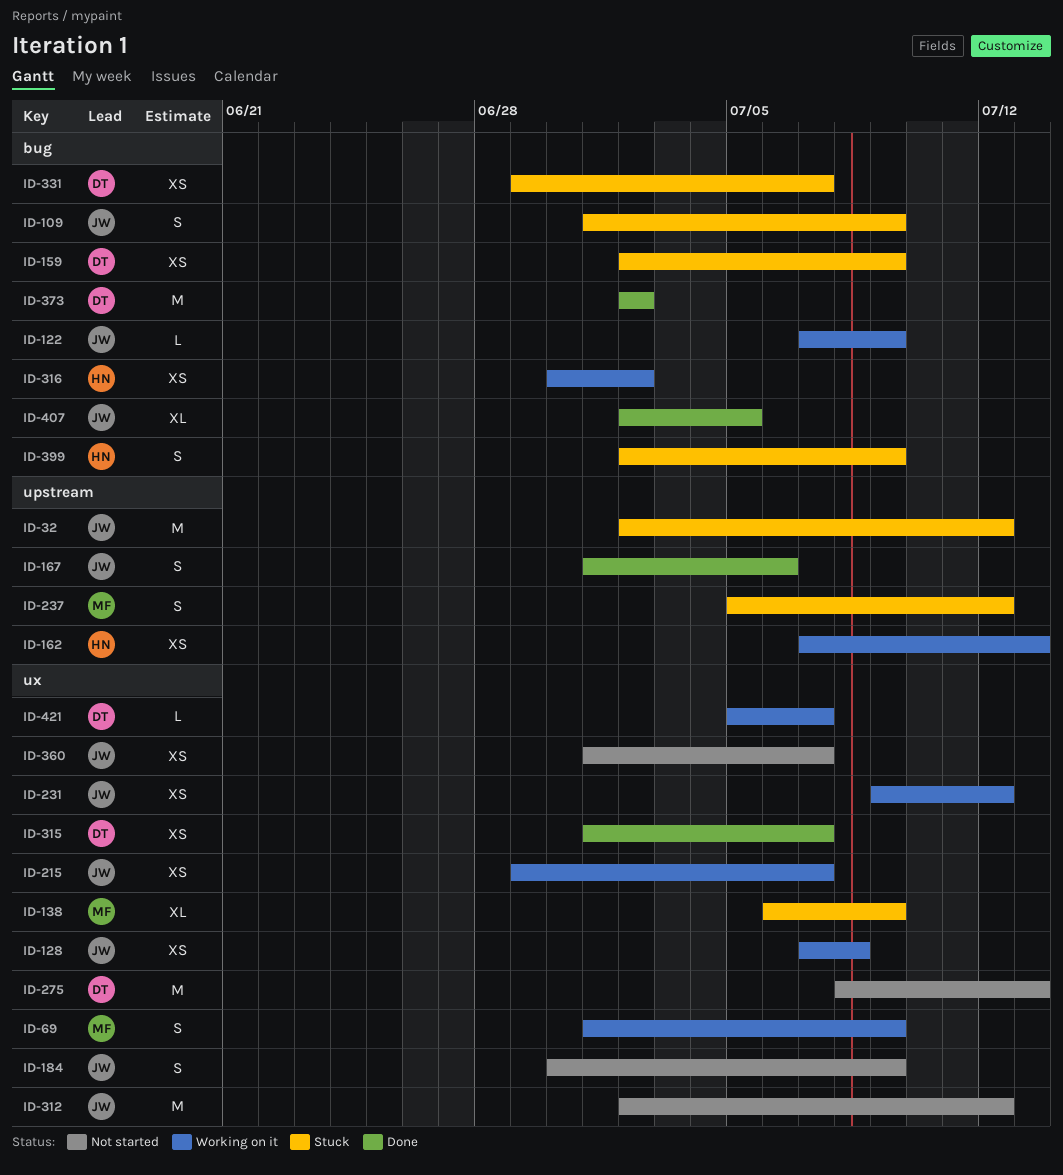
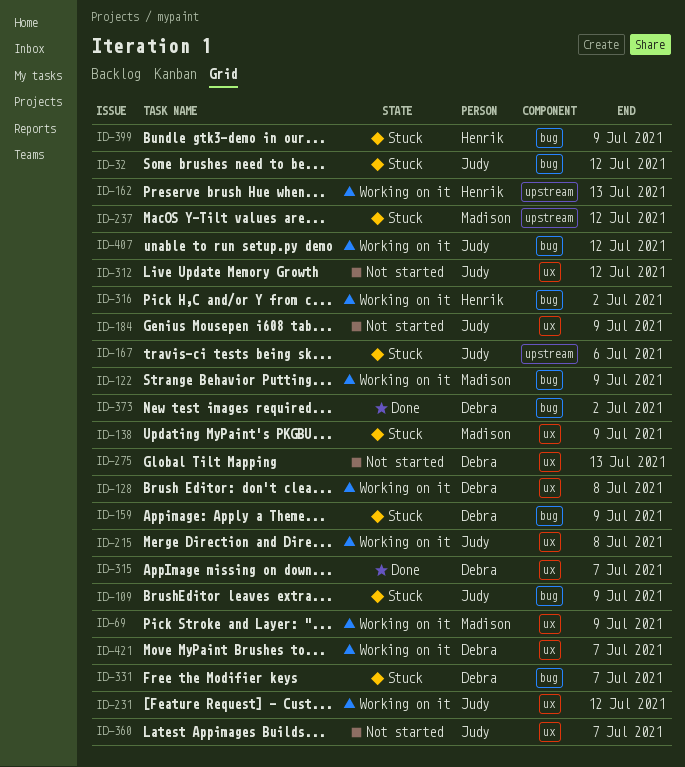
ID-32, label: upstream -> bug
ID-122, owner: Judy -> Madison
ID-128, owner: Judy -> Debra
ID-167, status: Done -> Stuck
ID-215, due: Jul 7 -> Jul 8
ID-407, status: Done -> Working on it
ID-407, due: Jul 5 -> Jul 12

